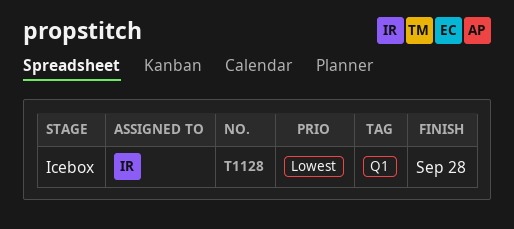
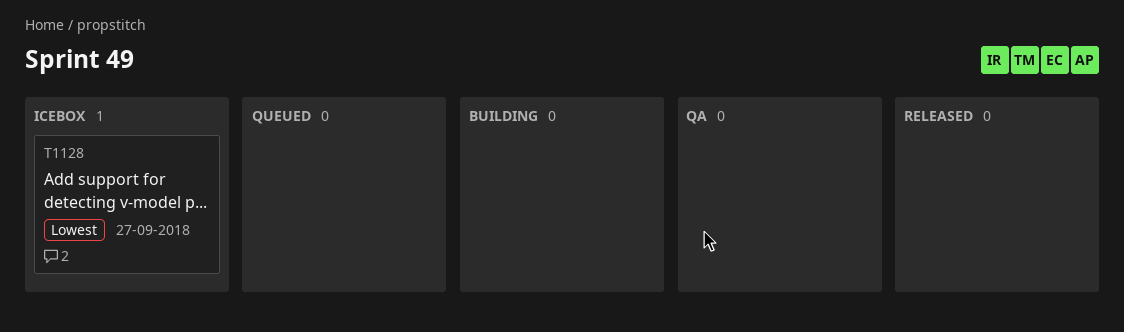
T1128, due: Sep 28 -> Sep 27

